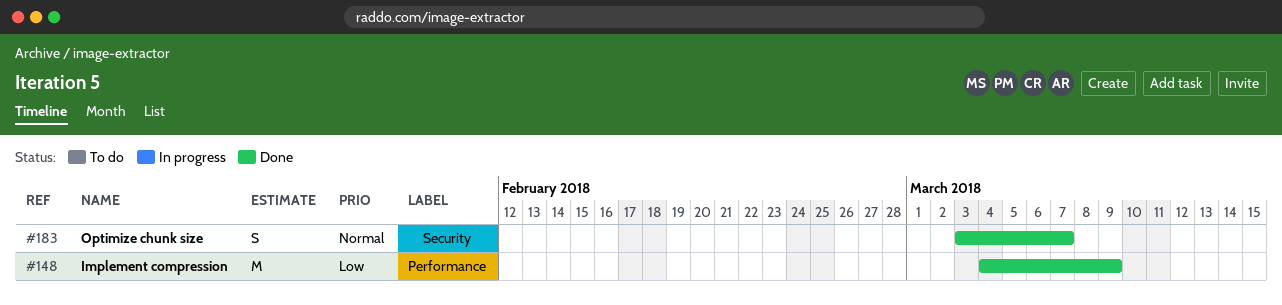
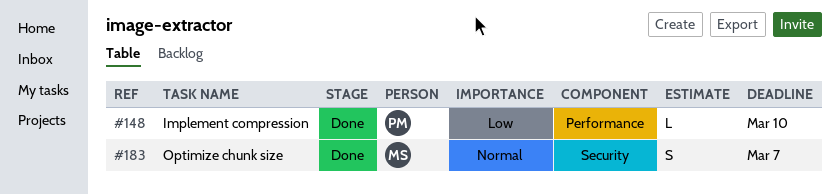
#148, estimate: M -> L
#148, due: Mar 9 -> Mar 10

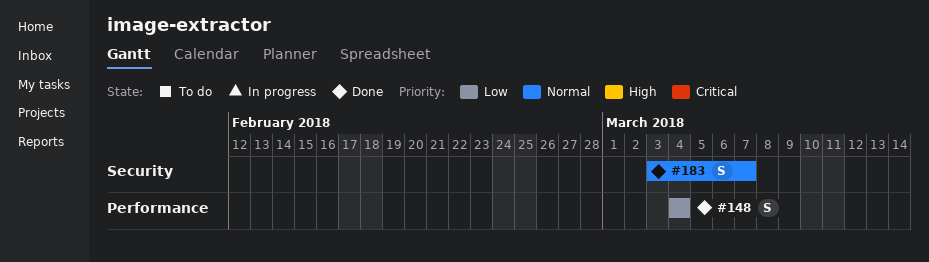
#148, estimate: L -> S
#148, due: Mar 10 -> Mar 4

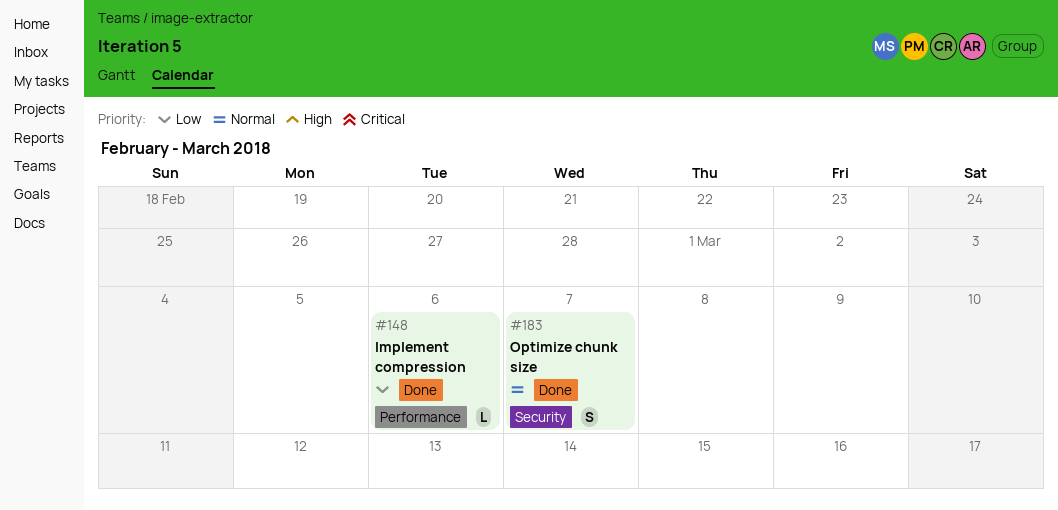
#148, estimate: S -> L
#148, due: Mar 4 -> Mar 6

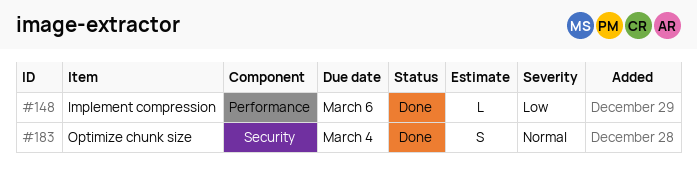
#183, due: Mar 7 -> Mar 4

